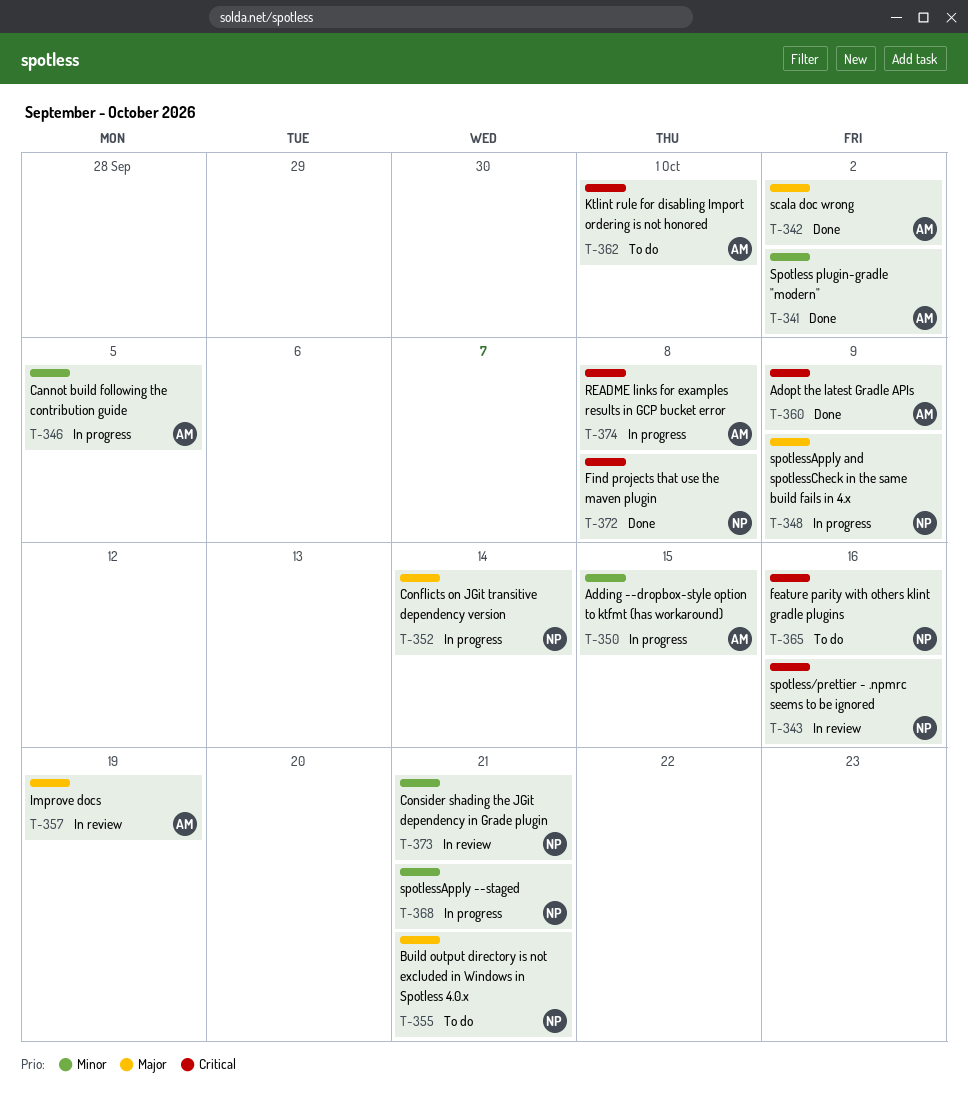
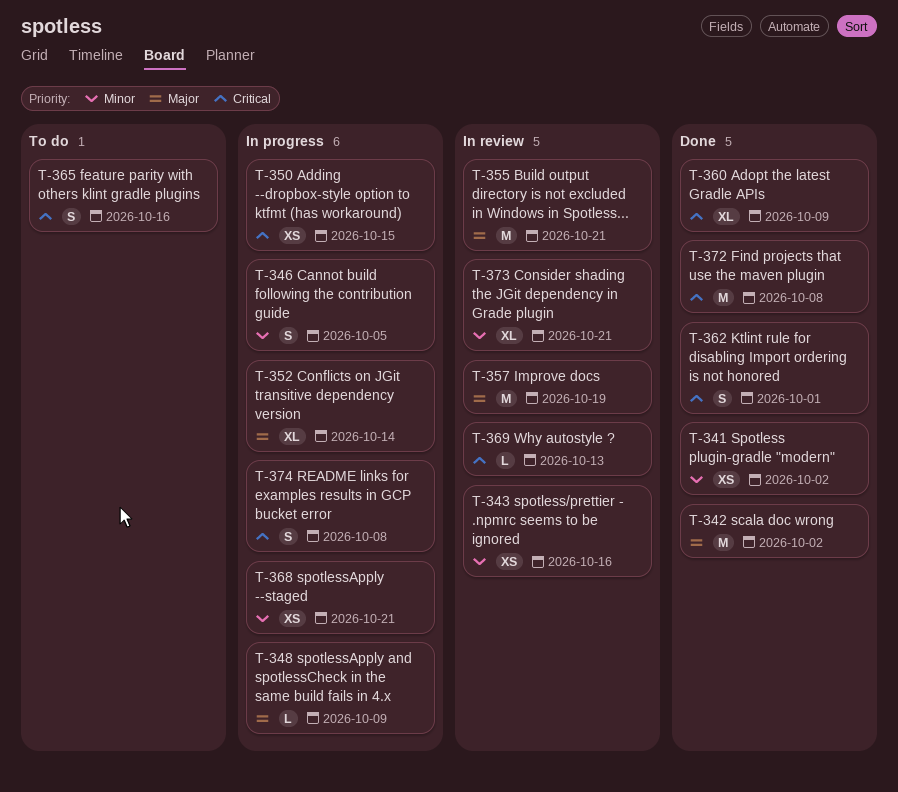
T-343, priority: Critical -> Minor
T-350, priority: Minor -> Critical
T-355, status: To do -> In review
T-362, status: To do -> Done
T-369: none -> present

